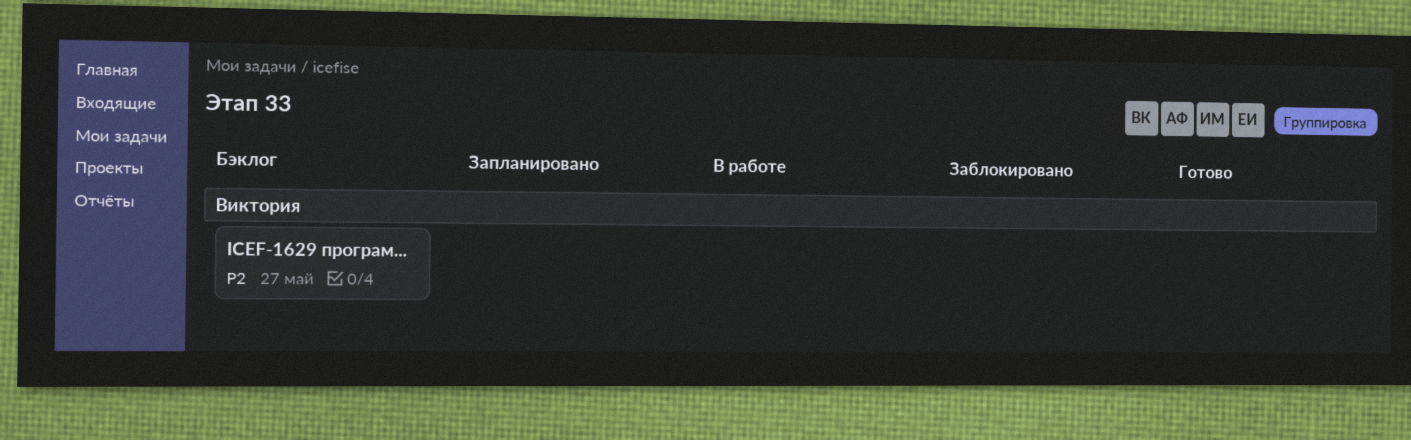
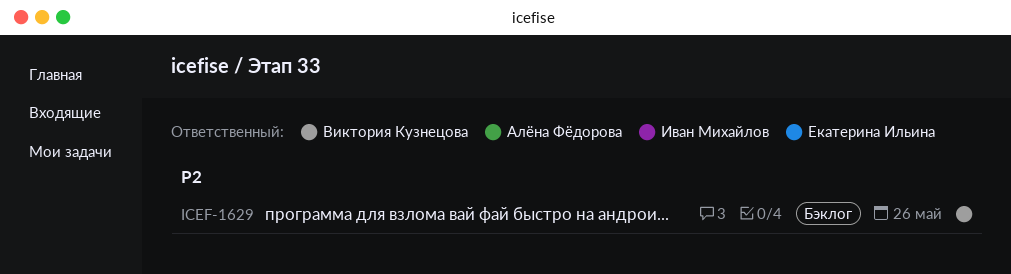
ICEF-1629, due: May 27 -> May 26

